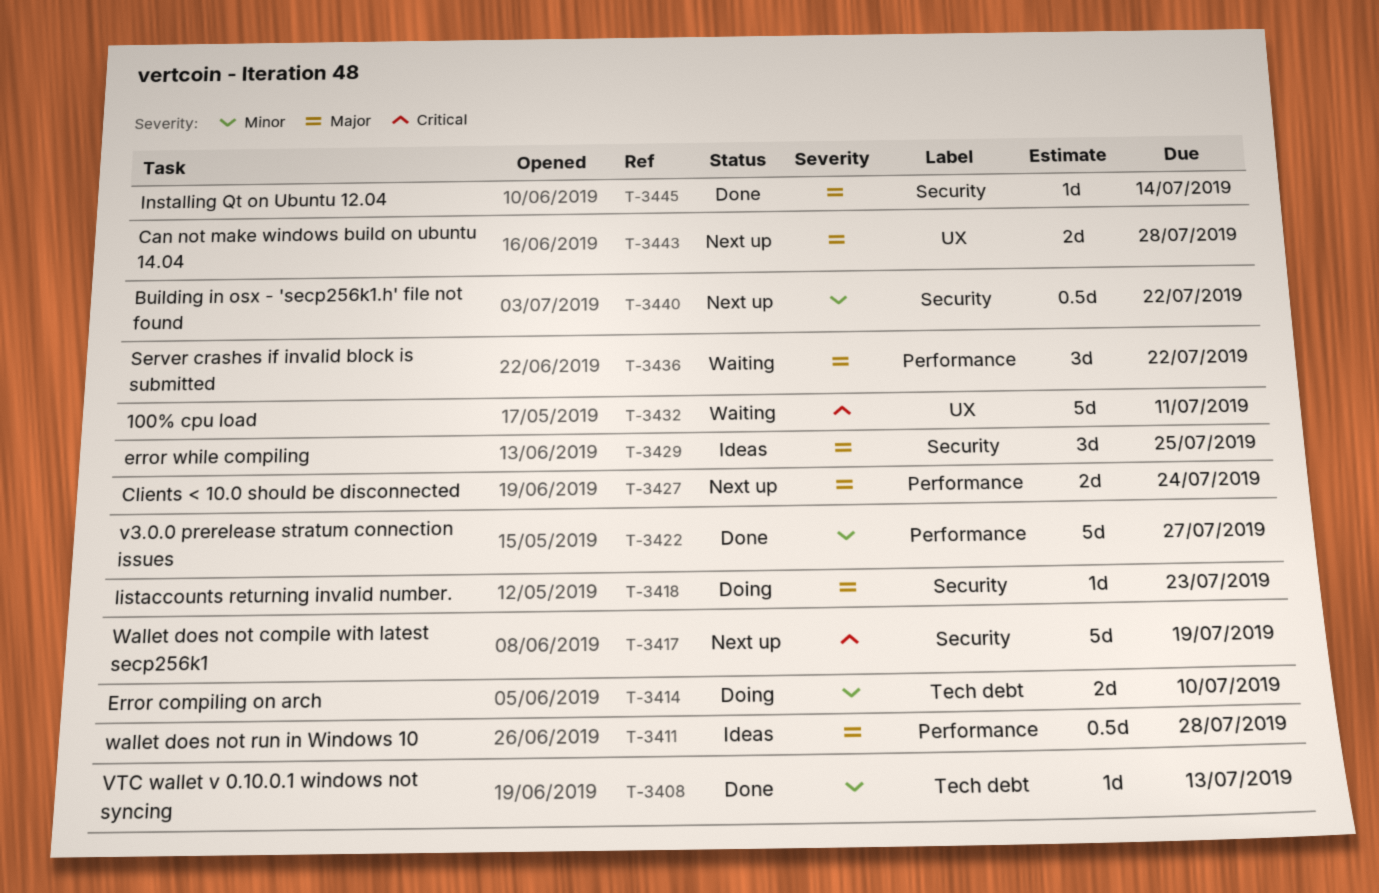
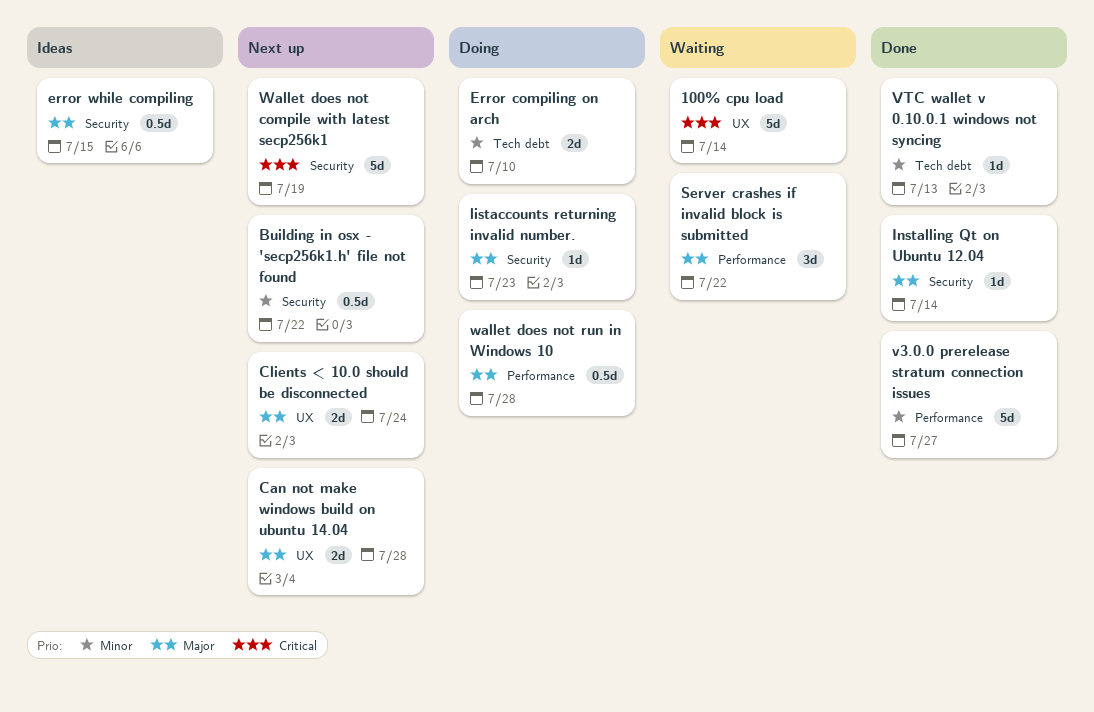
100% cpu load, due: Jul 11 -> Jul 14
Clients < 10.0 should be disconnected, label: Performance -> UX
error while compiling, estimate: 3d -> 0.5d
error while compiling, due: Jul 25 -> Jul 15
wallet does not run in Windows 10, status: Ideas -> Doing

